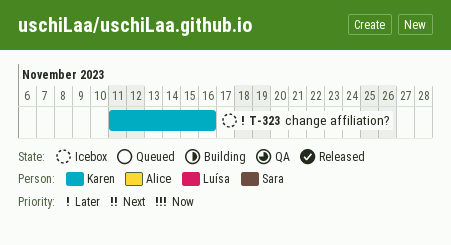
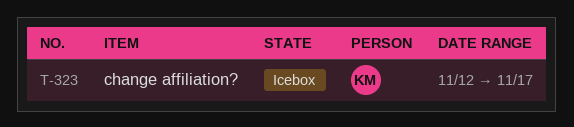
T-323, start: Nov 11 -> Nov 12
T-323, due: Nov 16 -> Nov 17

